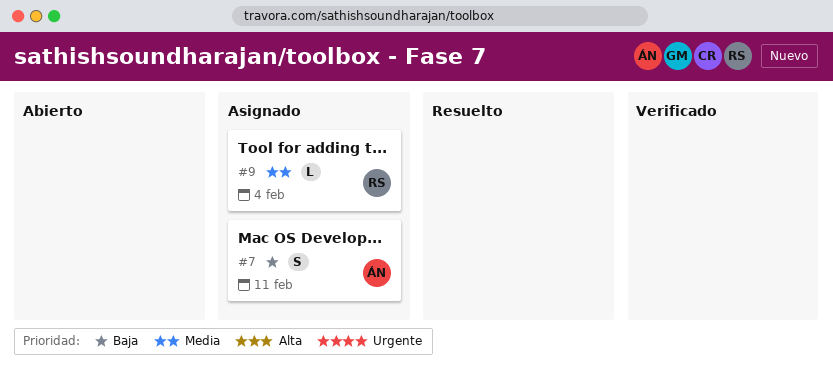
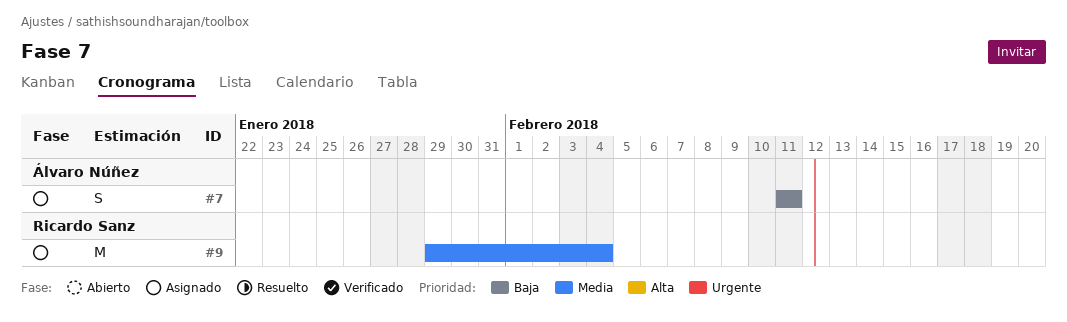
#9, estimate: L -> M

